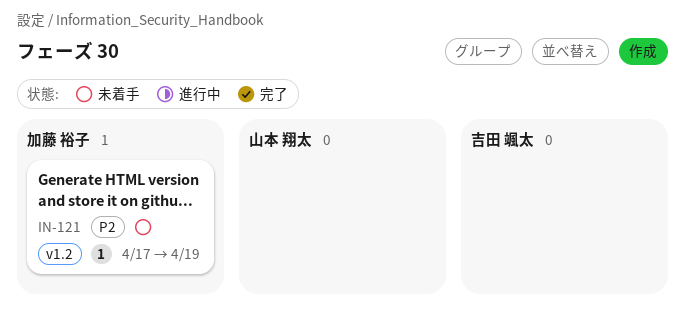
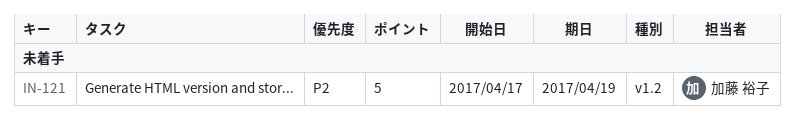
IN-121, estimate: 1 -> 5

